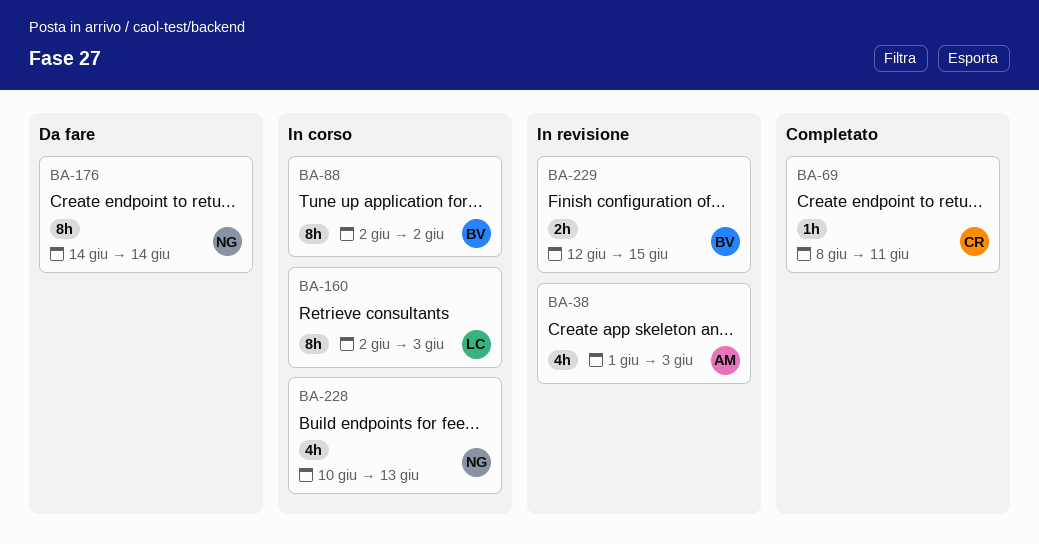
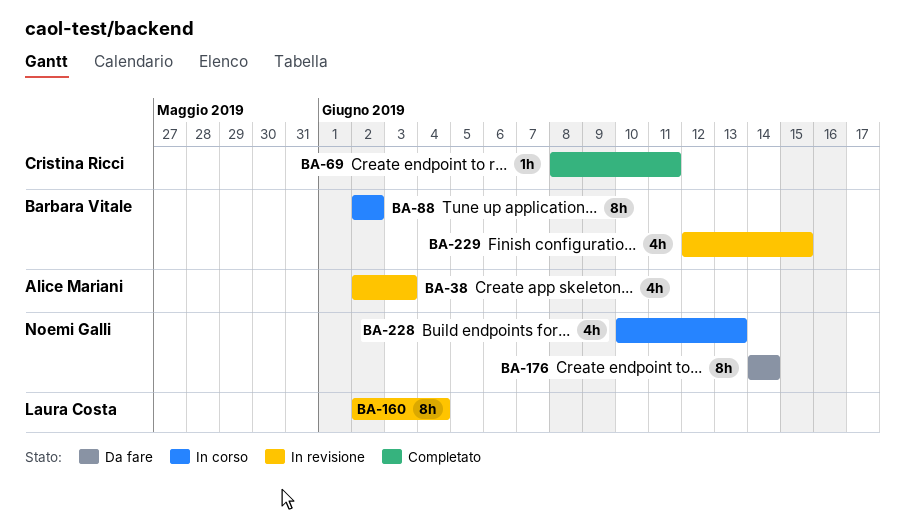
BA-38, start: Jun 1 -> Jun 2
BA-160, status: In corso -> In revisione
BA-160, due: Jun 3 -> Jun 4
BA-229, estimate: 2h -> 4h

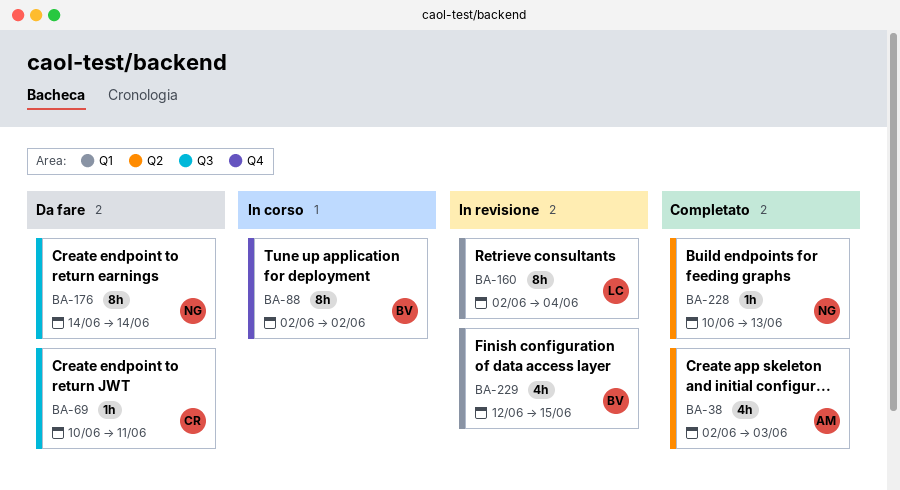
BA-38, status: In revisione -> Completato
BA-69, status: Completato -> Da fare
BA-69, start: Jun 8 -> Jun 10
BA-228, status: In corso -> Completato
BA-228, estimate: 4h -> 1h

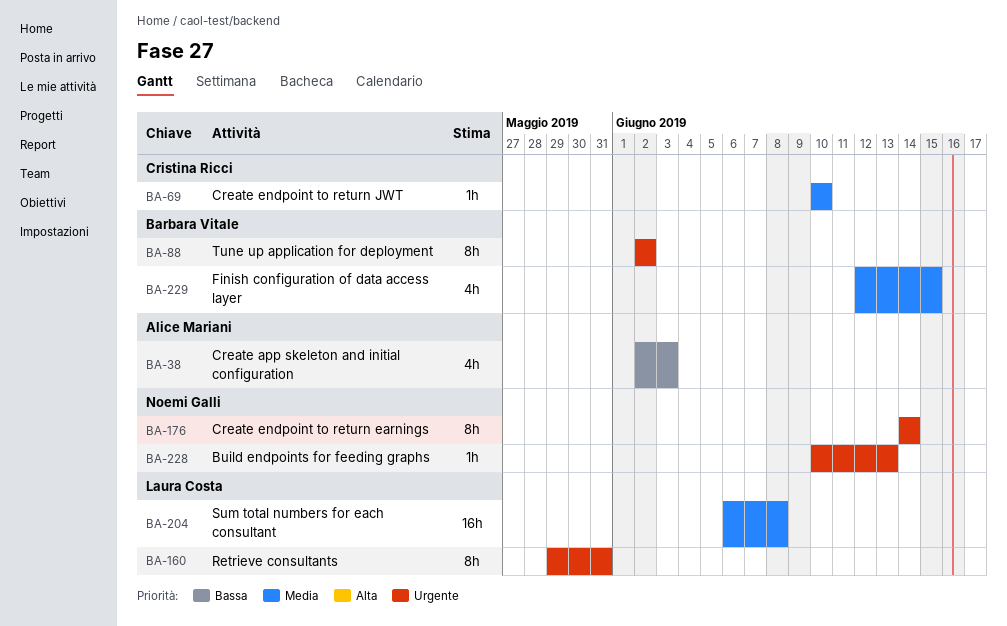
BA-69, due: Jun 11 -> Jun 10
BA-160, start: Jun 2 -> May 29
BA-160, due: Jun 4 -> May 31
BA-204: none -> present

